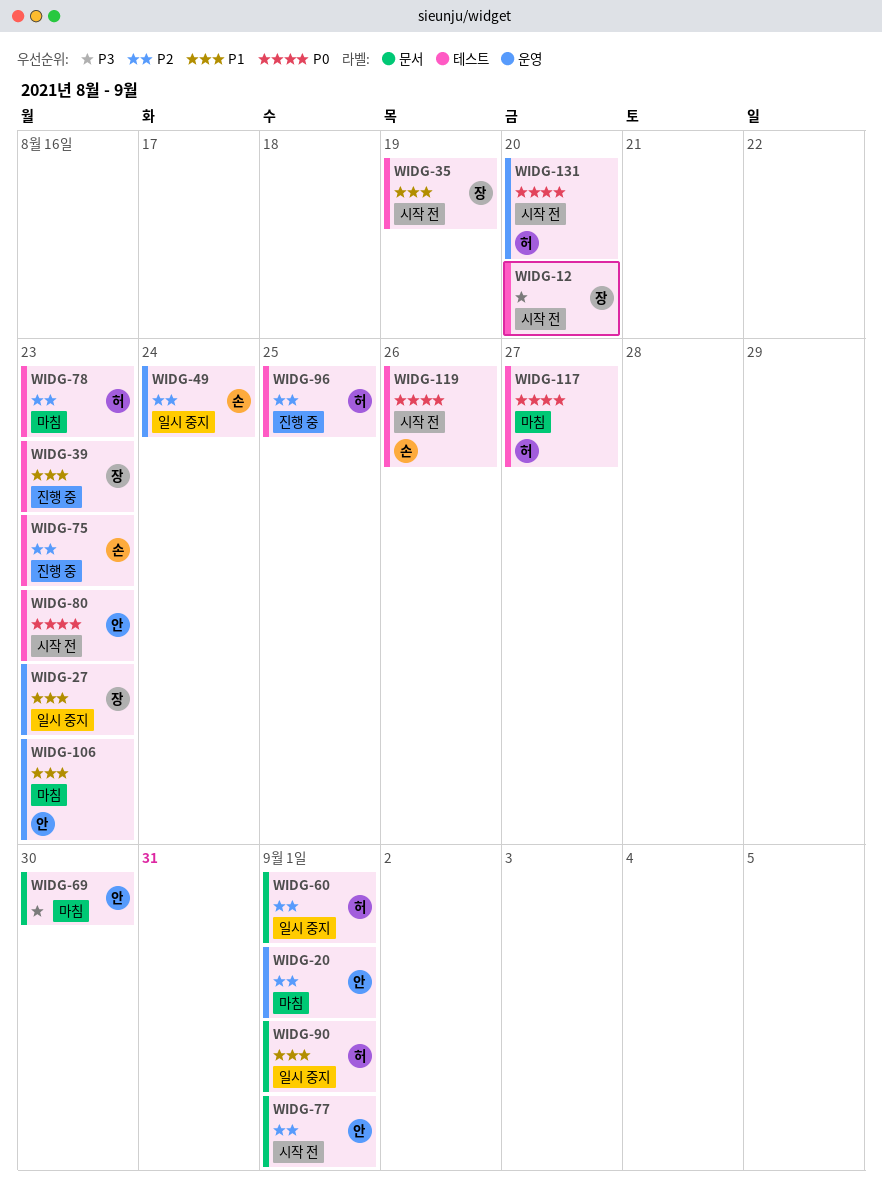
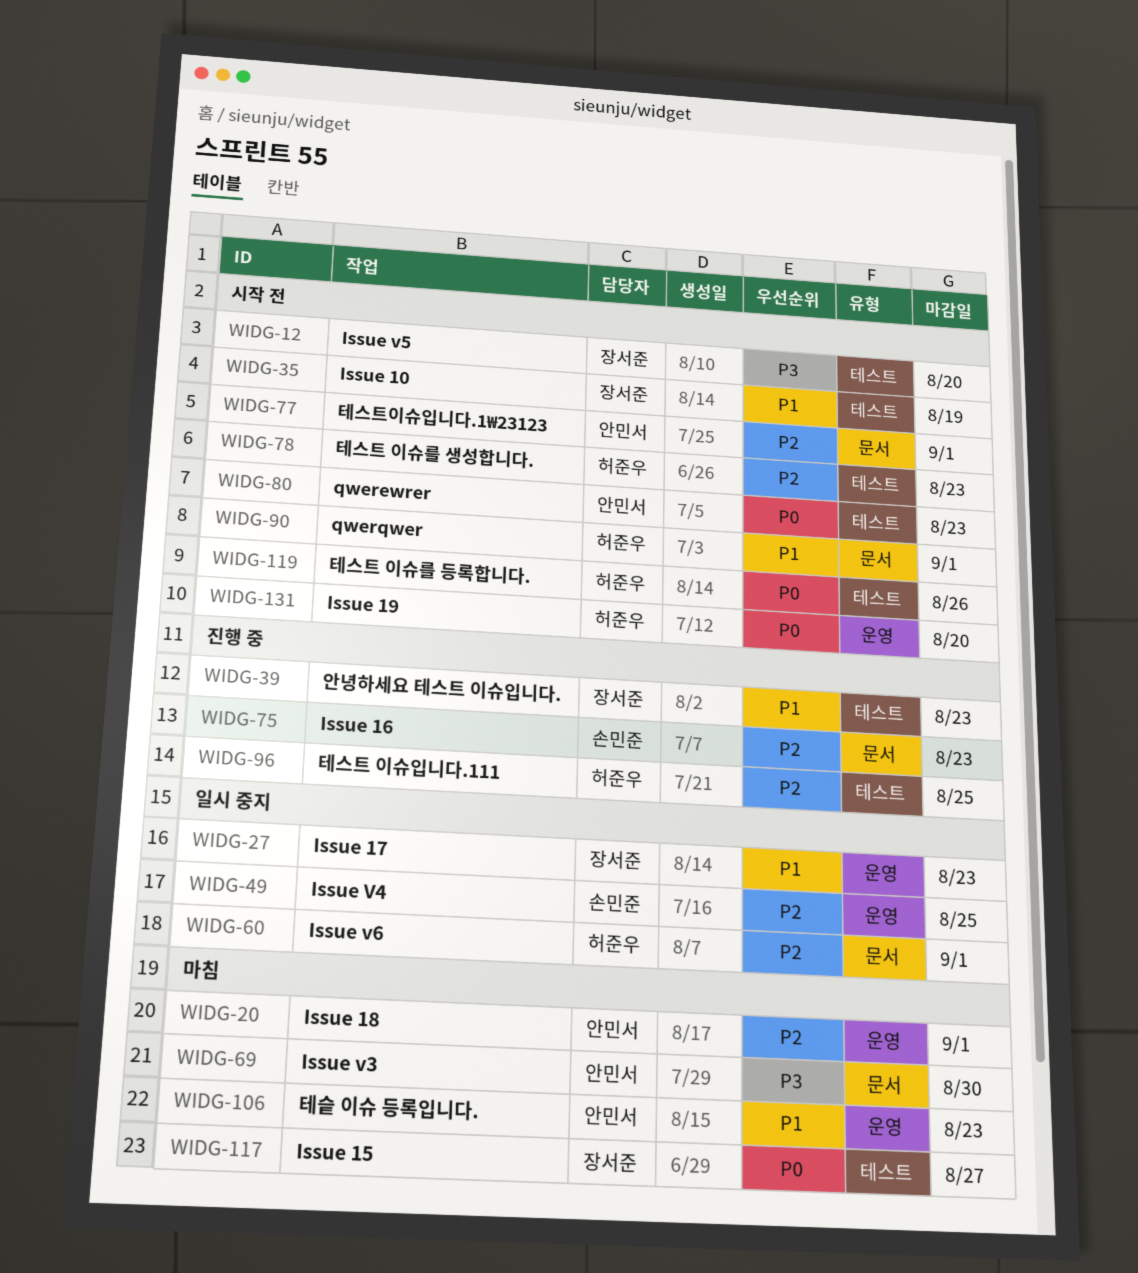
WIDG-49, due: Aug 24 -> Aug 25
WIDG-75, label: 테스트 -> 문서
WIDG-78, status: 마침 -> 시작 전
WIDG-90, status: 일시 중지 -> 시작 전
WIDG-117, owner: 허준우 -> 장서준
WIDG-119, owner: 손민준 -> 허준우

